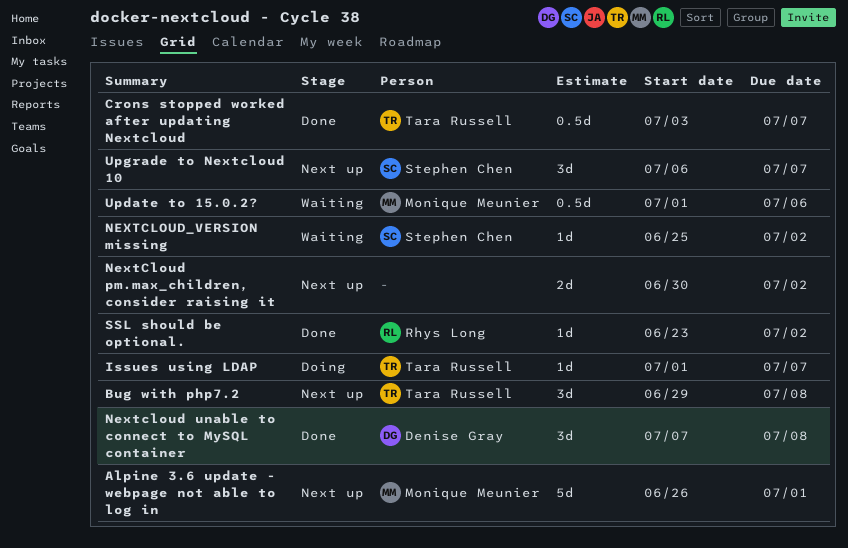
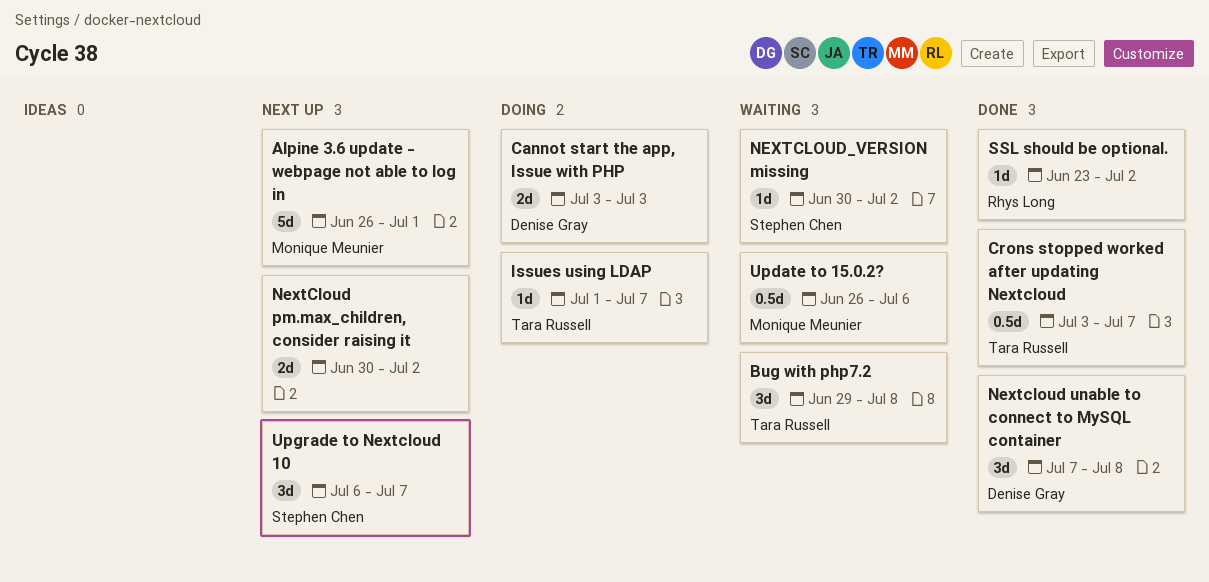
Bug with php7.2, status: Next up -> Waiting
Cannot start the app, Issue with PHP: none -> present
NEXTCLOUD_VERSION missing, start: Jun 25 -> Jun 30
Update to 15.0.2?, start: Jul 1 -> Jun 26

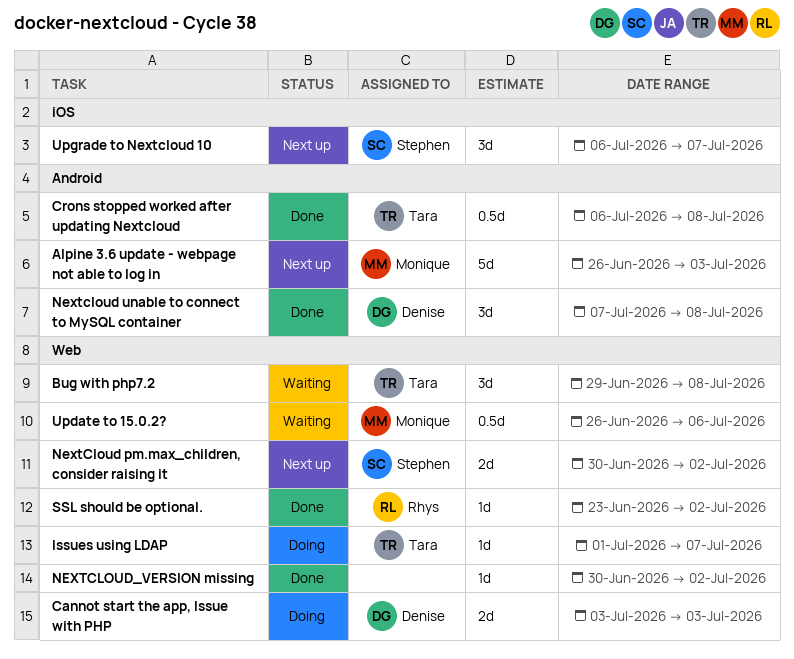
Alpine 3.6 update - webpage not able to log in, due: Jul 1 -> Jul 3
Crons stopped worked after updating Nextcloud, start: Jul 3 -> Jul 6
Crons stopped worked after updating Nextcloud, due: Jul 7 -> Jul 8
NextCloud pm.max_children, consider raising it, owner: none -> Stephen Chen
NEXTCLOUD_VERSION missing, status: Waiting -> Done
NEXTCLOUD_VERSION missing, owner: Stephen Chen -> none

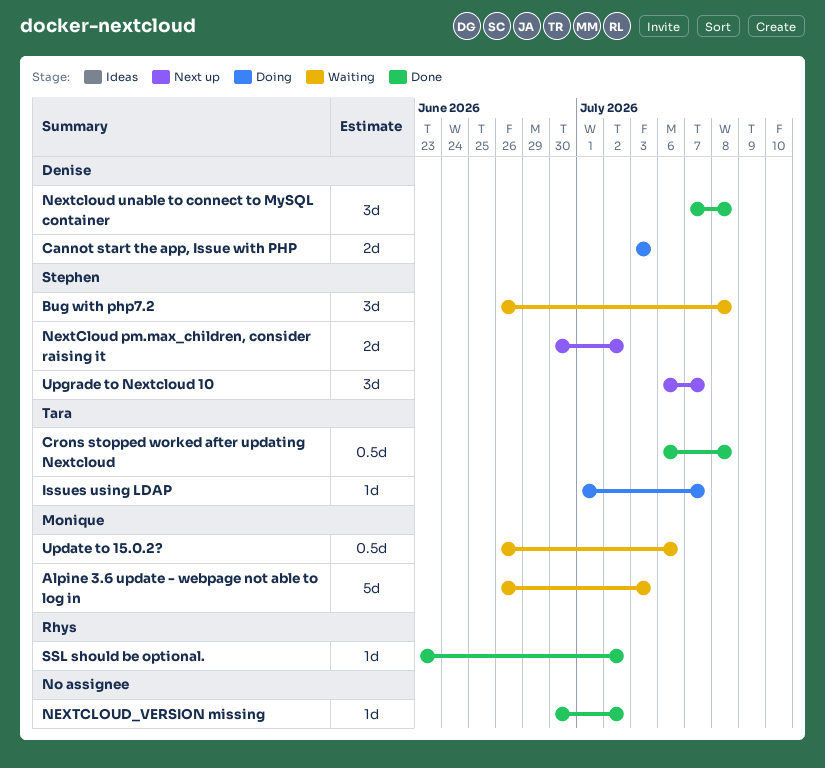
Alpine 3.6 update - webpage not able to log in, status: Next up -> Waiting
Bug with php7.2, owner: Tara -> Stephen
Bug with php7.2, start: Jun 29 -> Jun 26

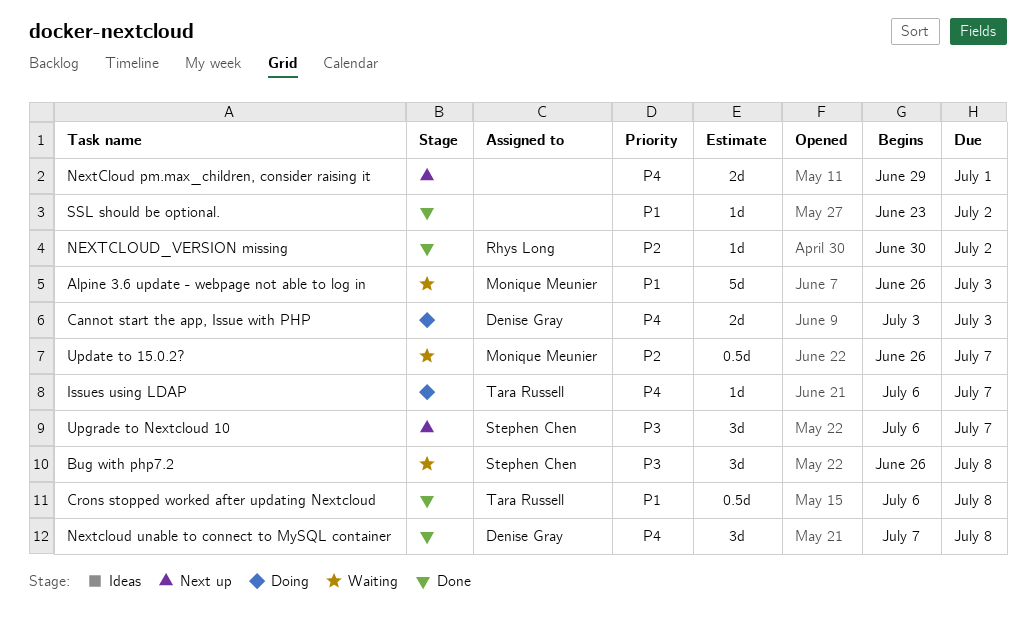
Issues using LDAP, start: Jul 1 -> Jul 6
NextCloud pm.max_children, consider raising it, owner: Stephen Chen -> none
NextCloud pm.max_children, consider raising it, start: Jun 30 -> Jun 29
NextCloud pm.max_children, consider raising it, due: Jul 2 -> Jul 1
NEXTCLOUD_VERSION missing, owner: none -> Rhys Long
SSL should be optional., owner: Rhys Long -> none
Update to 15.0.2?, due: Jul 6 -> Jul 7

